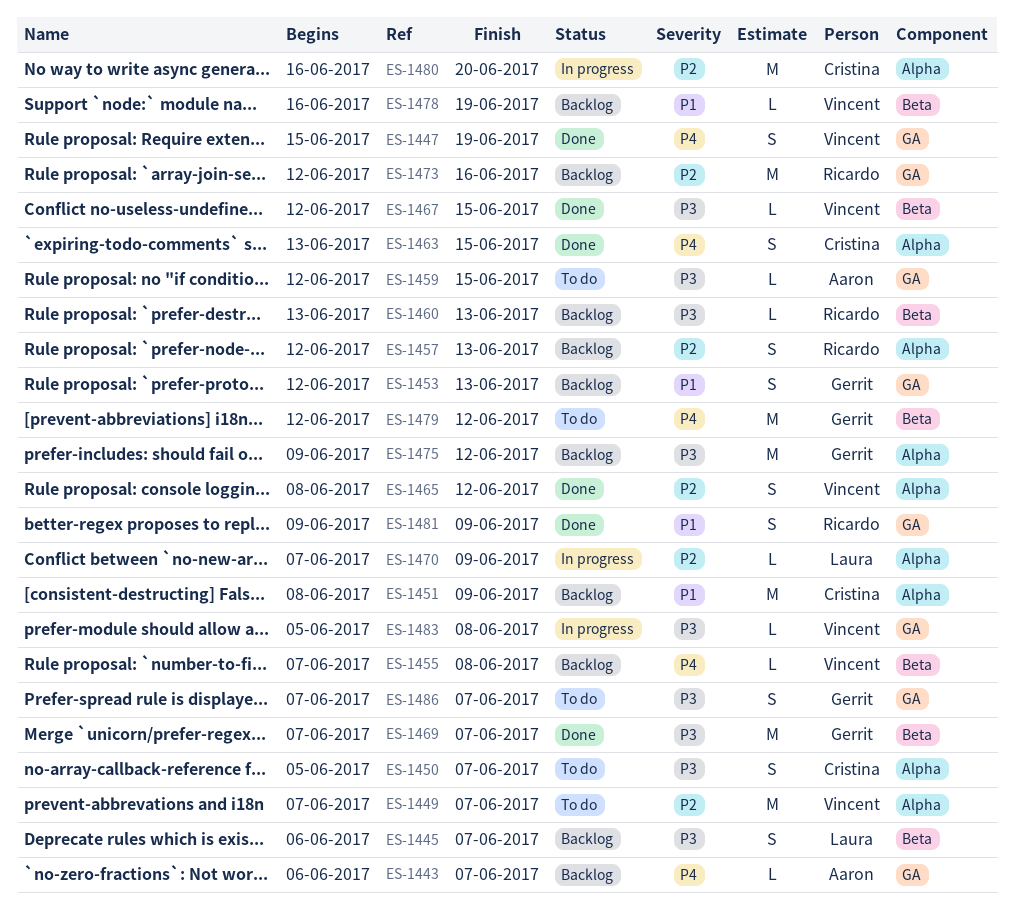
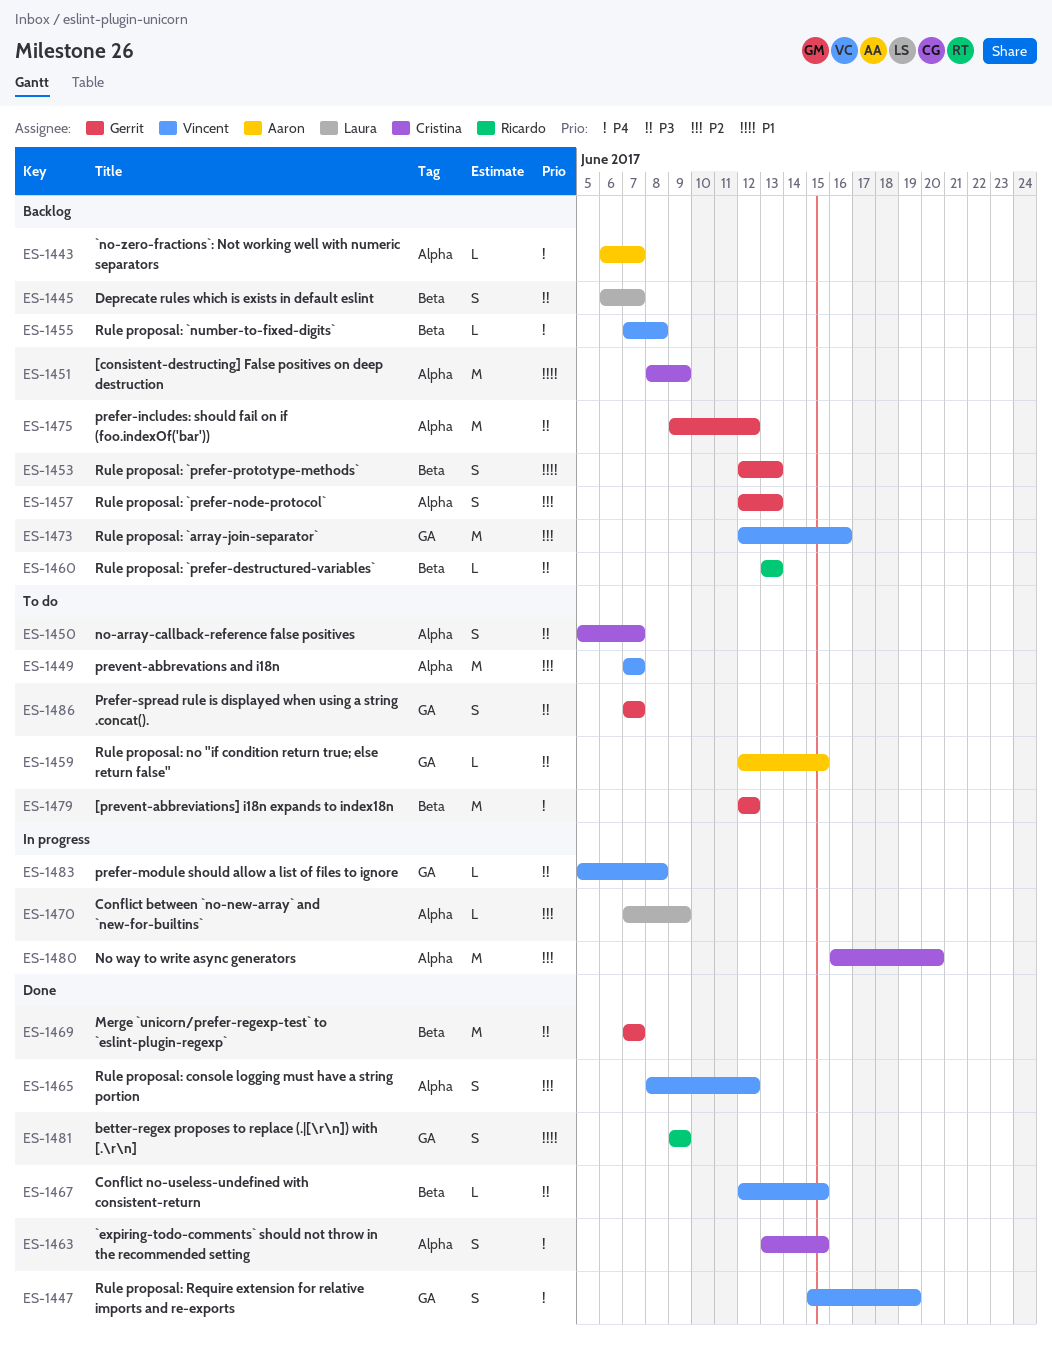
ES-1443, label: GA -> Alpha
ES-1453, label: GA -> Beta
ES-1457, owner: Ricardo -> Gerrit
ES-1473, owner: Ricardo -> Vincent
ES-1478: present -> none

